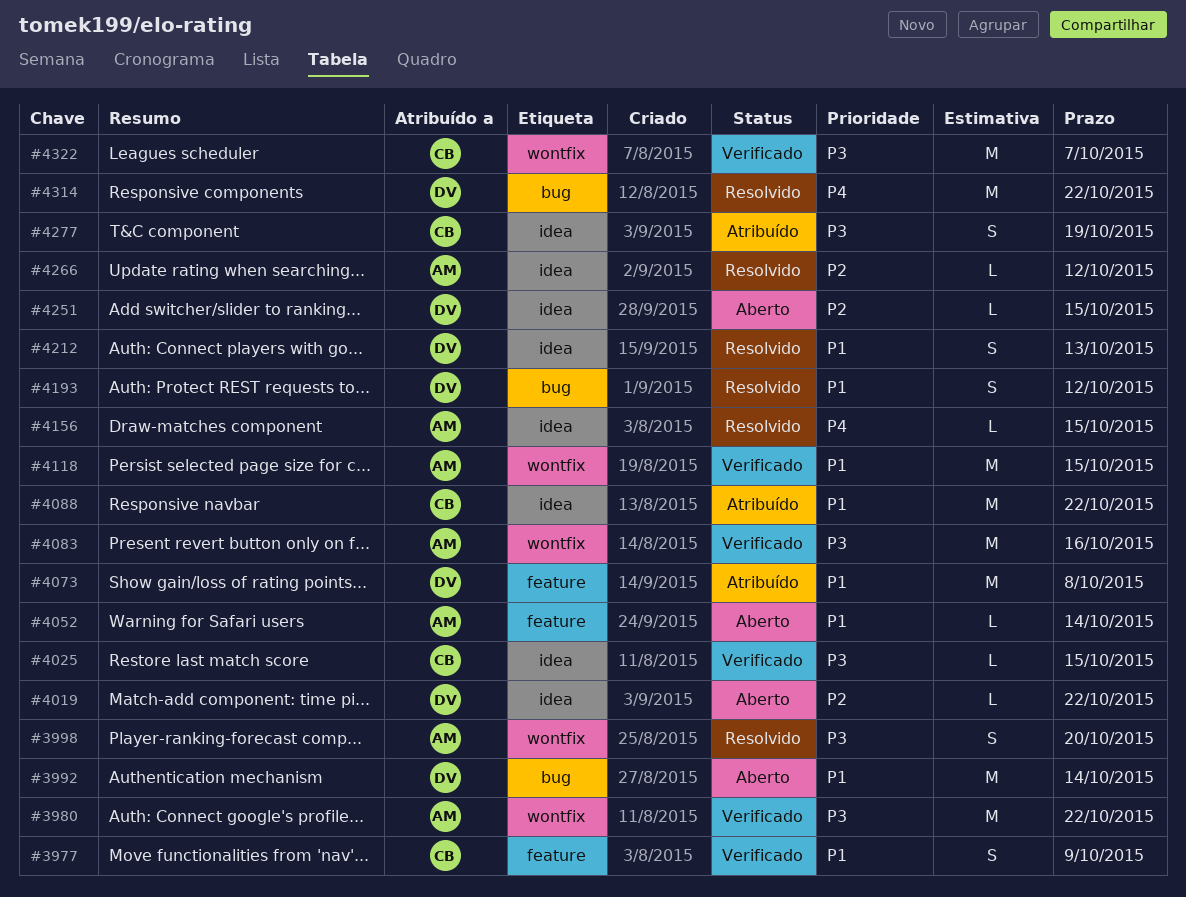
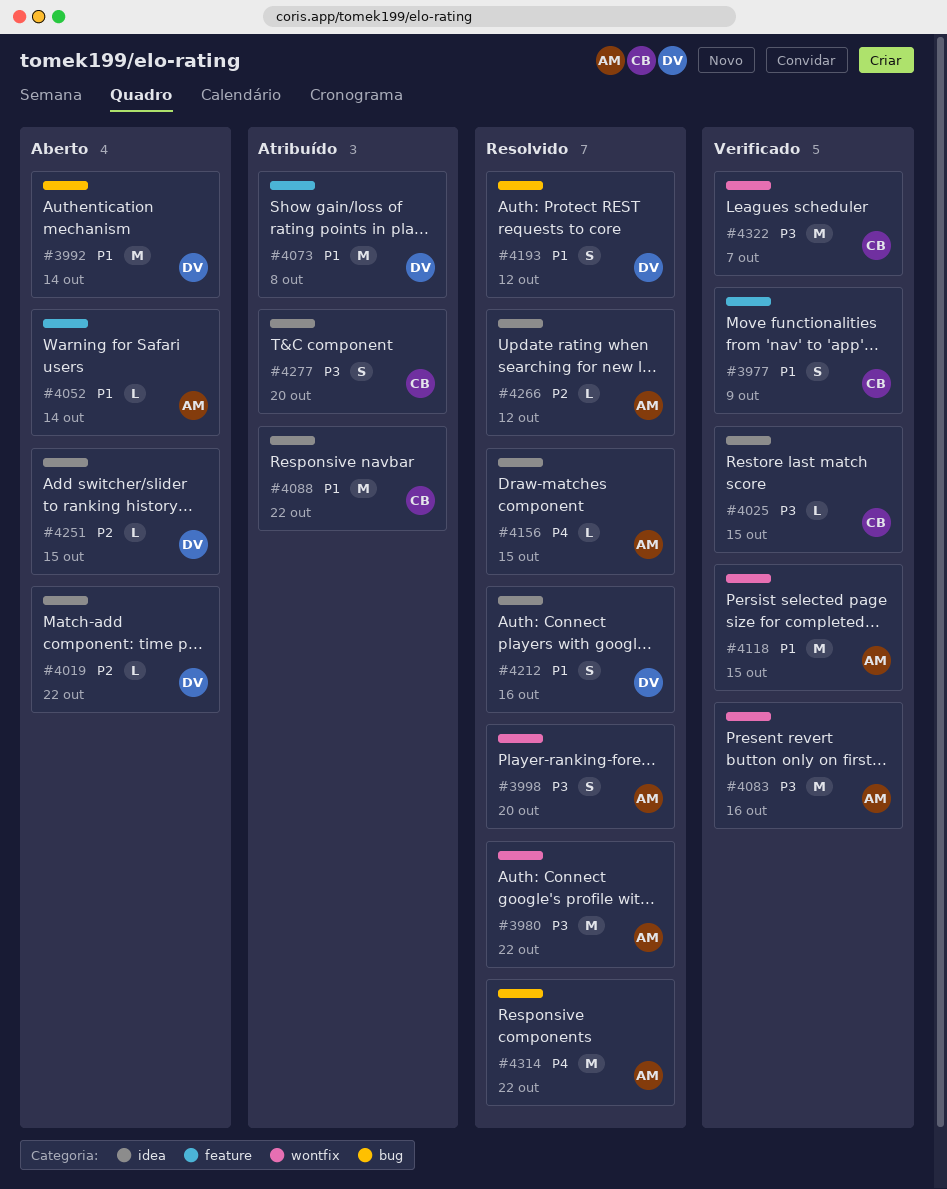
#3980, status: Verificado -> Resolvido
#4212, due: Oct 13 -> Oct 16
#4277, due: Oct 19 -> Oct 20
#4314, owner: DV -> AM

